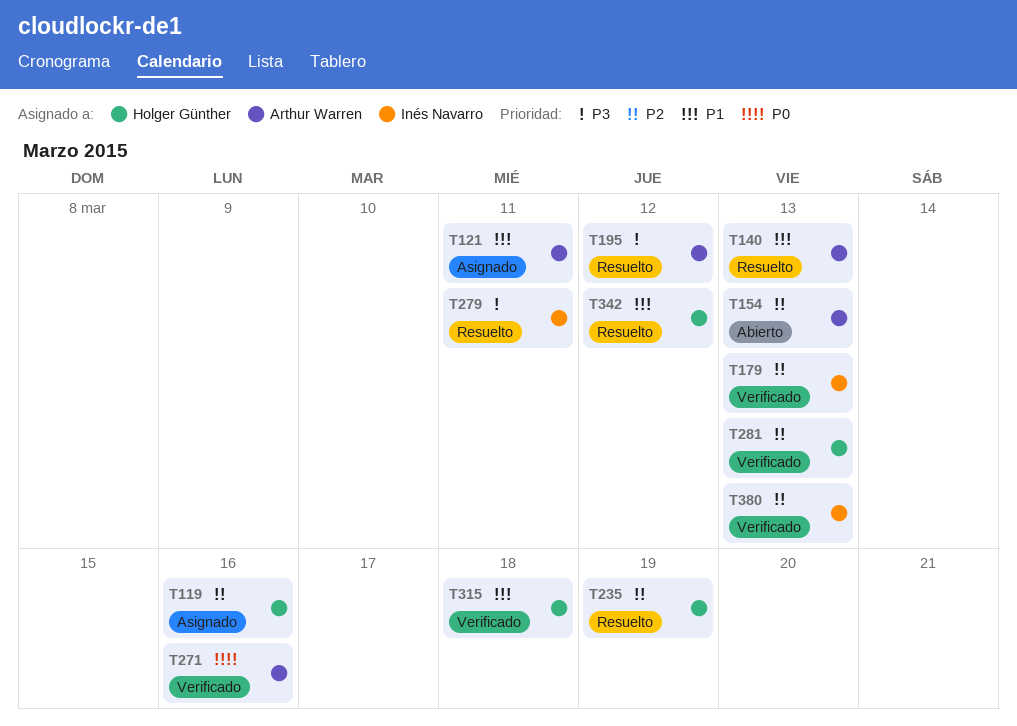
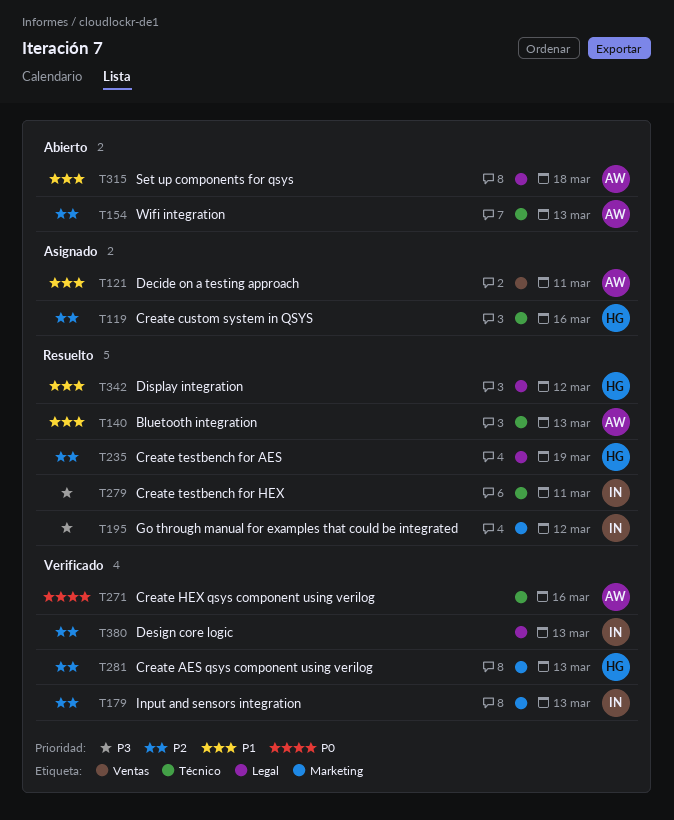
T195, owner: Arthur Warren -> Inés Navarro
T315, status: Verificado -> Abierto
T315, owner: Holger Günther -> Arthur Warren

